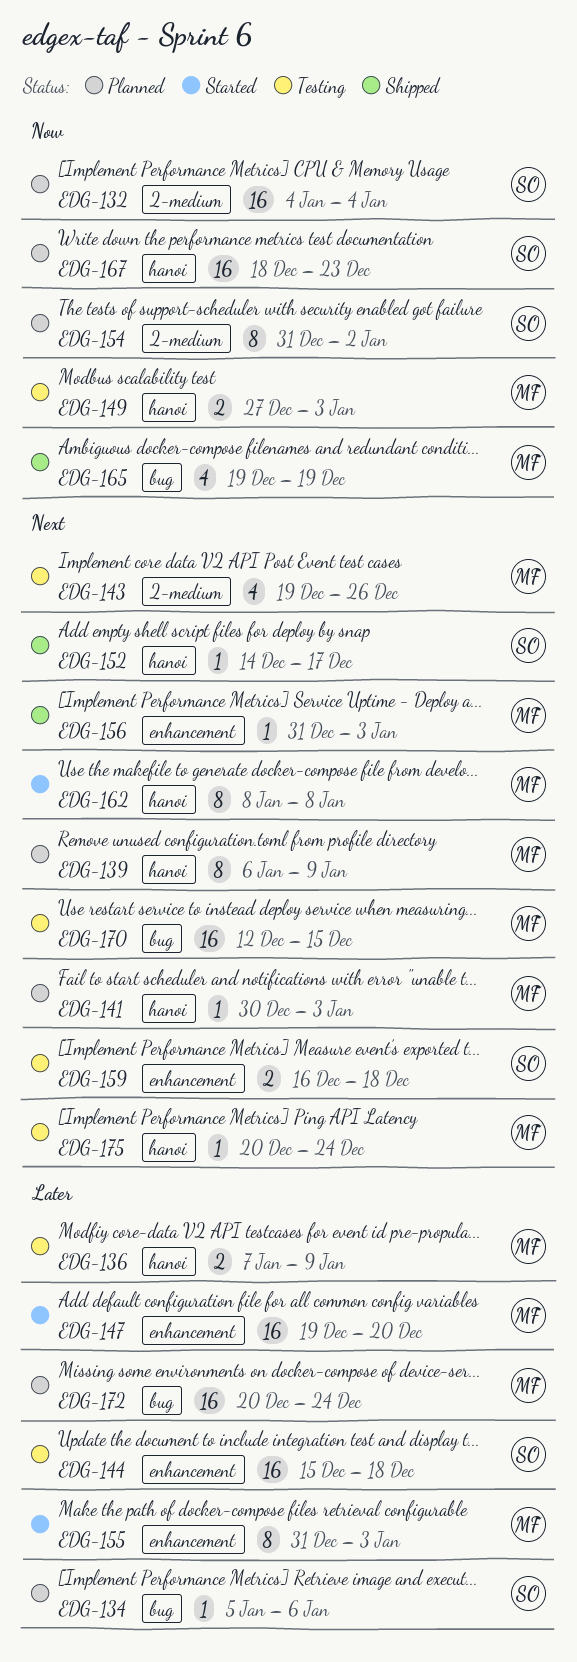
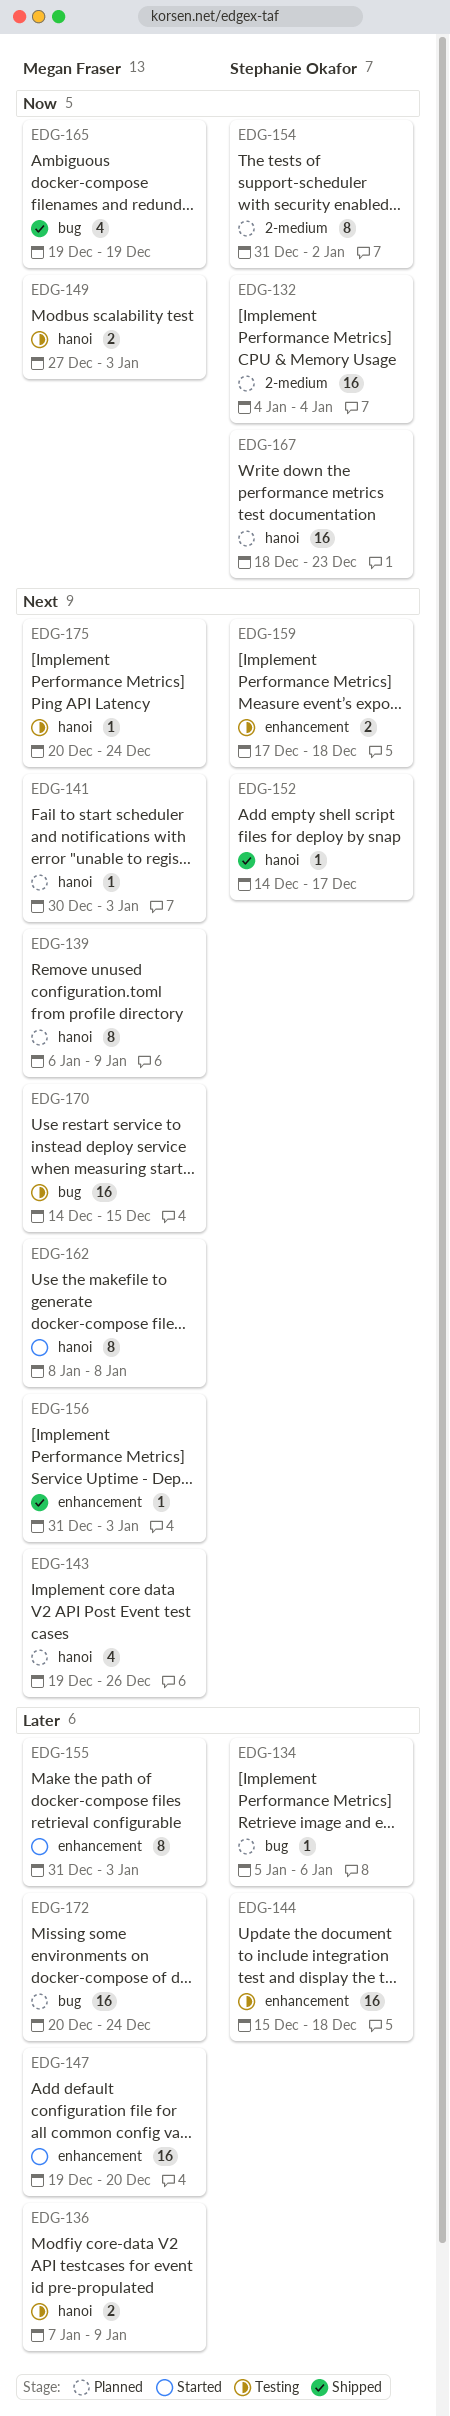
EDG-143, status: Testing -> Planned
EDG-143, label: 2-medium -> hanoi
EDG-159, start: Dec 16 -> Dec 17
EDG-170, start: Dec 12 -> Dec 14

